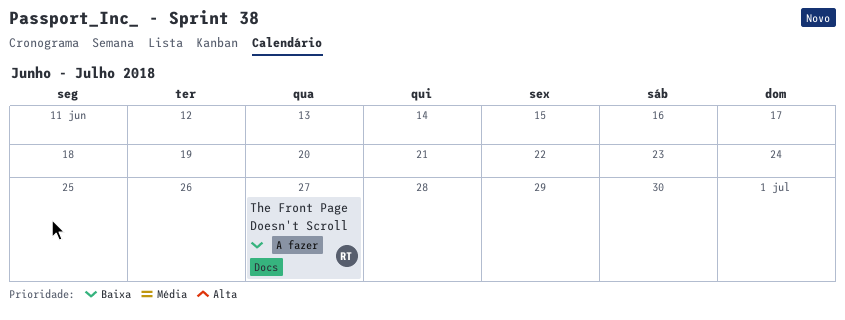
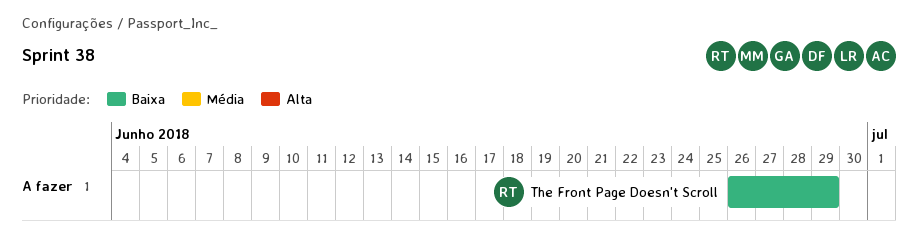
The Front Page Doesn't Scroll, due: Jun 27 -> Jun 29

